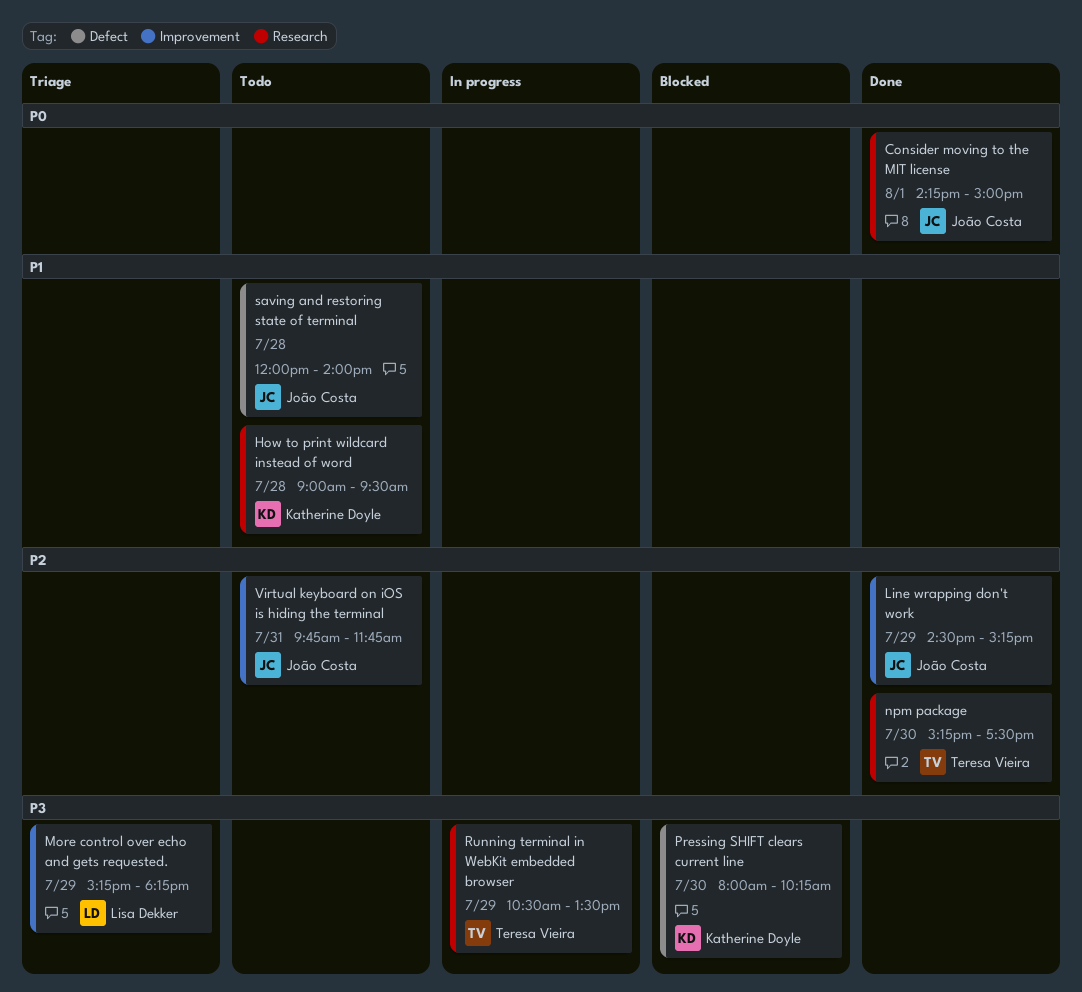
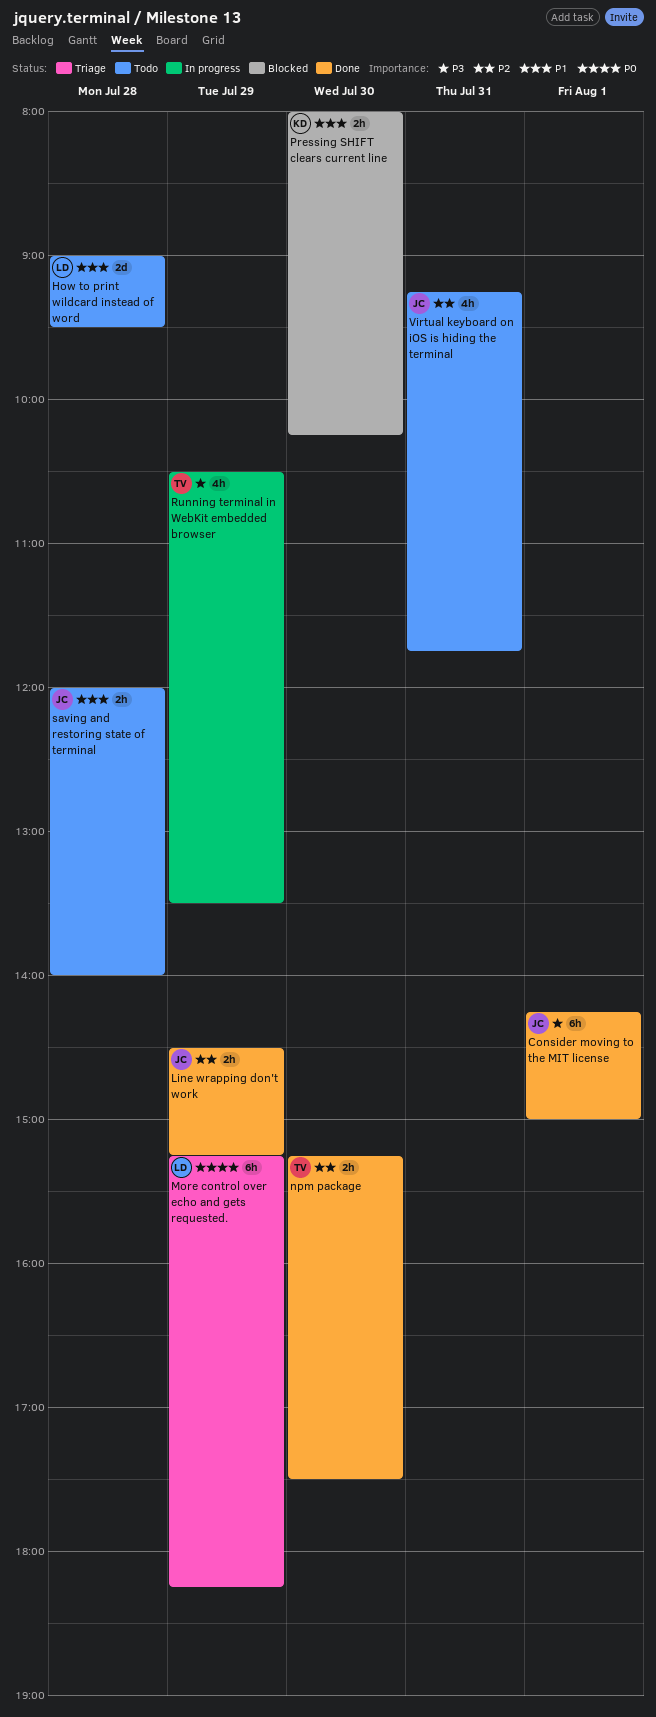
Consider moving to the MIT license, priority: P0 -> P3
How to print wildcard instead of word, owner: Katherine Doyle -> Lisa Dekker
More control over echo and gets requested., priority: P3 -> P0
Pressing SHIFT clears current line, priority: P3 -> P1
Virtual keyboard on iOS is hiding the terminal, begins: 09:45 -> 09:15

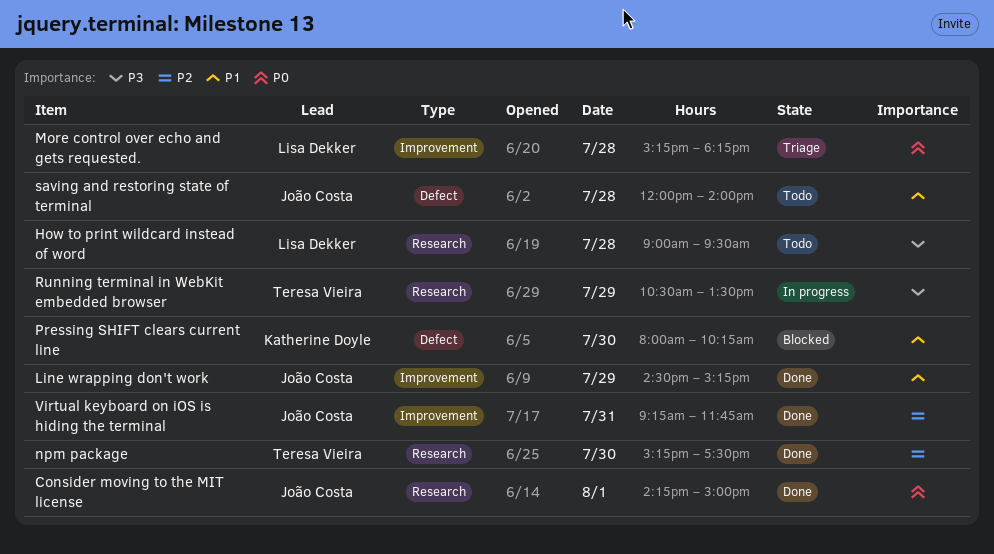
Consider moving to the MIT license, priority: P3 -> P0
How to print wildcard instead of word, priority: P1 -> P3
Line wrapping don't work, priority: P2 -> P1
More control over echo and gets requested., day: Jul 29 -> Jul 28
Virtual keyboard on iOS is hiding the terminal, status: Todo -> Done

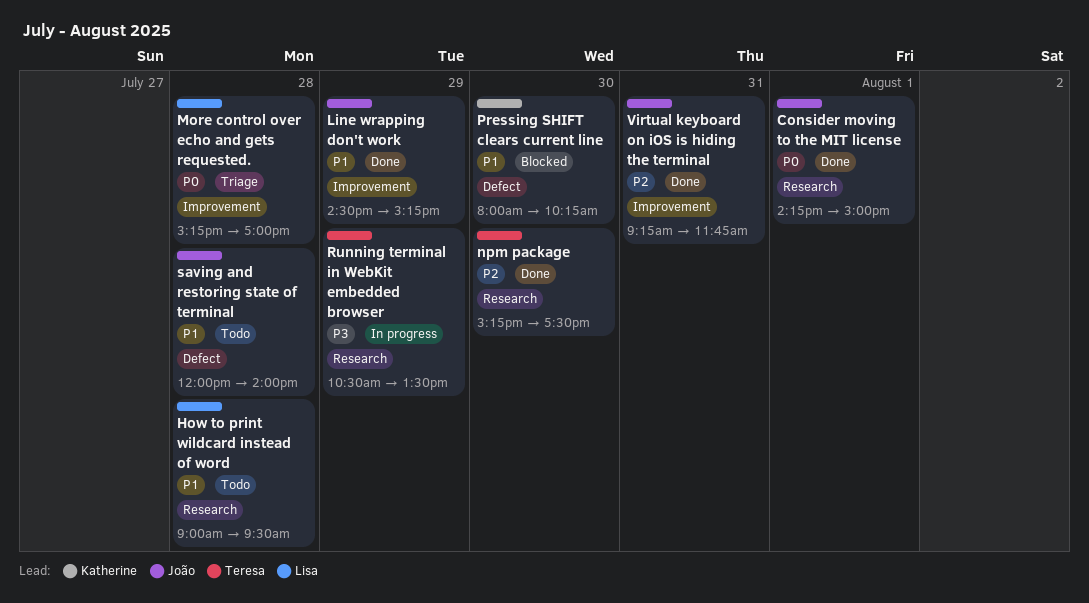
How to print wildcard instead of word, priority: P3 -> P1
More control over echo and gets requested., ends: 18:15 -> 17:00

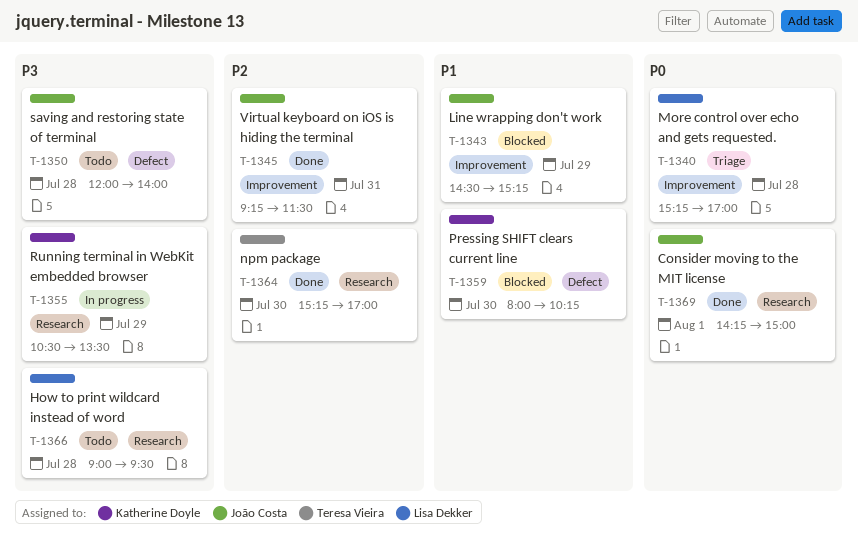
How to print wildcard instead of word, priority: P1 -> P3
Line wrapping don't work, status: Done -> Blocked
npm package, ends: 17:30 -> 17:00
Running terminal in WebKit embedded browser, owner: Teresa Vieira -> Katherine Doyle
saving and restoring state of terminal, priority: P1 -> P3
Virtual keyboard on iOS is hiding the terminal, ends: 11:45 -> 11:30

